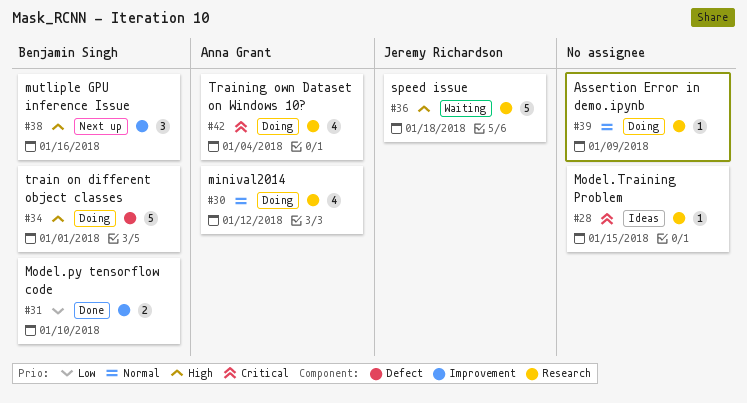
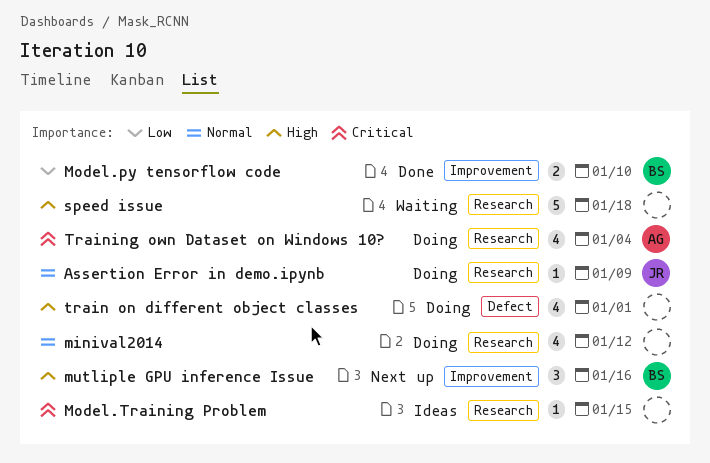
Assertion Error in demo.ipynb, owner: none -> Jeremy Richardson
minival2014, owner: Anna Grant -> none
speed issue, owner: Jeremy Richardson -> none
train on different object classes, owner: Benjamin Singh -> none
train on different object classes, estimate: 5 -> 4

